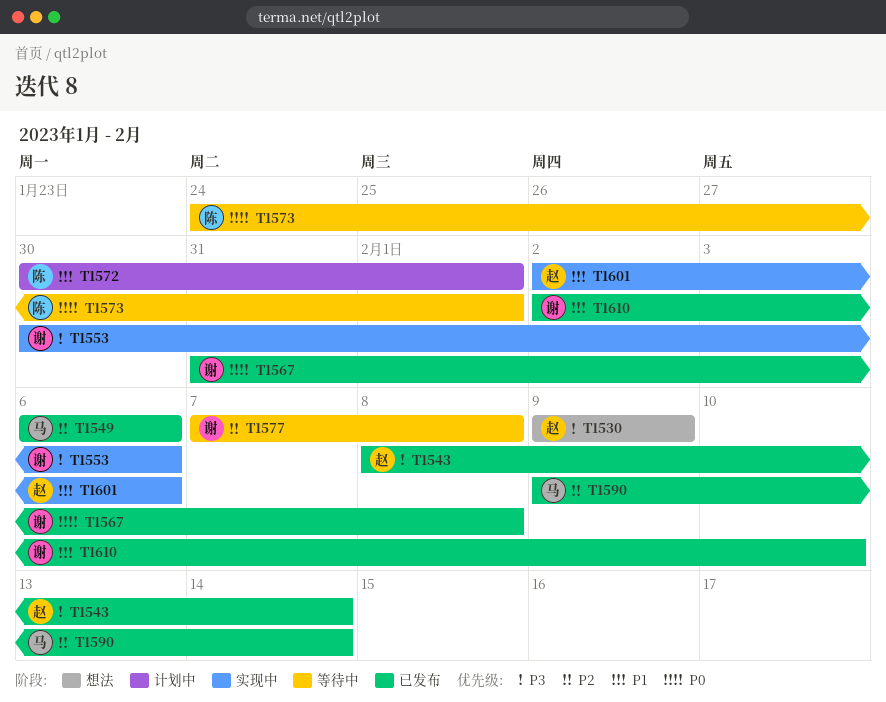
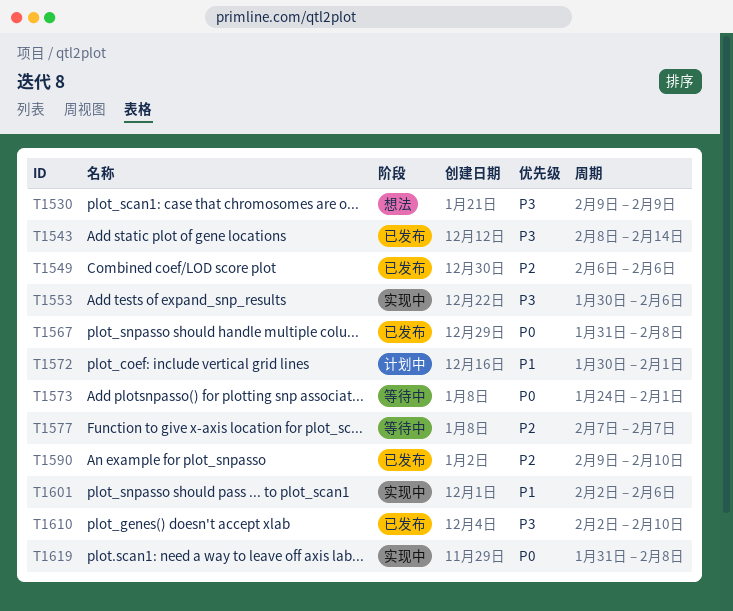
T1577, due: Feb 8 -> Feb 7
T1590, due: Feb 14 -> Feb 10
T1610, priority: P1 -> P3
T1619: none -> present

